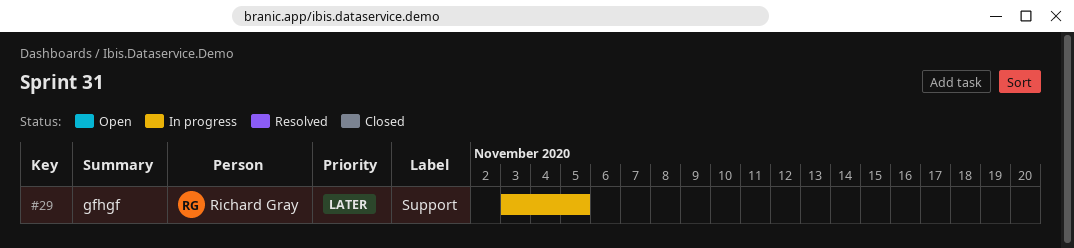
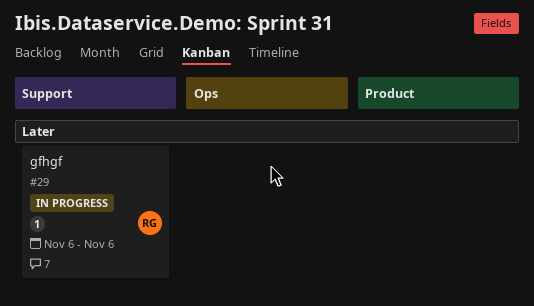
#29, start: Nov 3 -> Nov 6
#29, due: Nov 5 -> Nov 6

